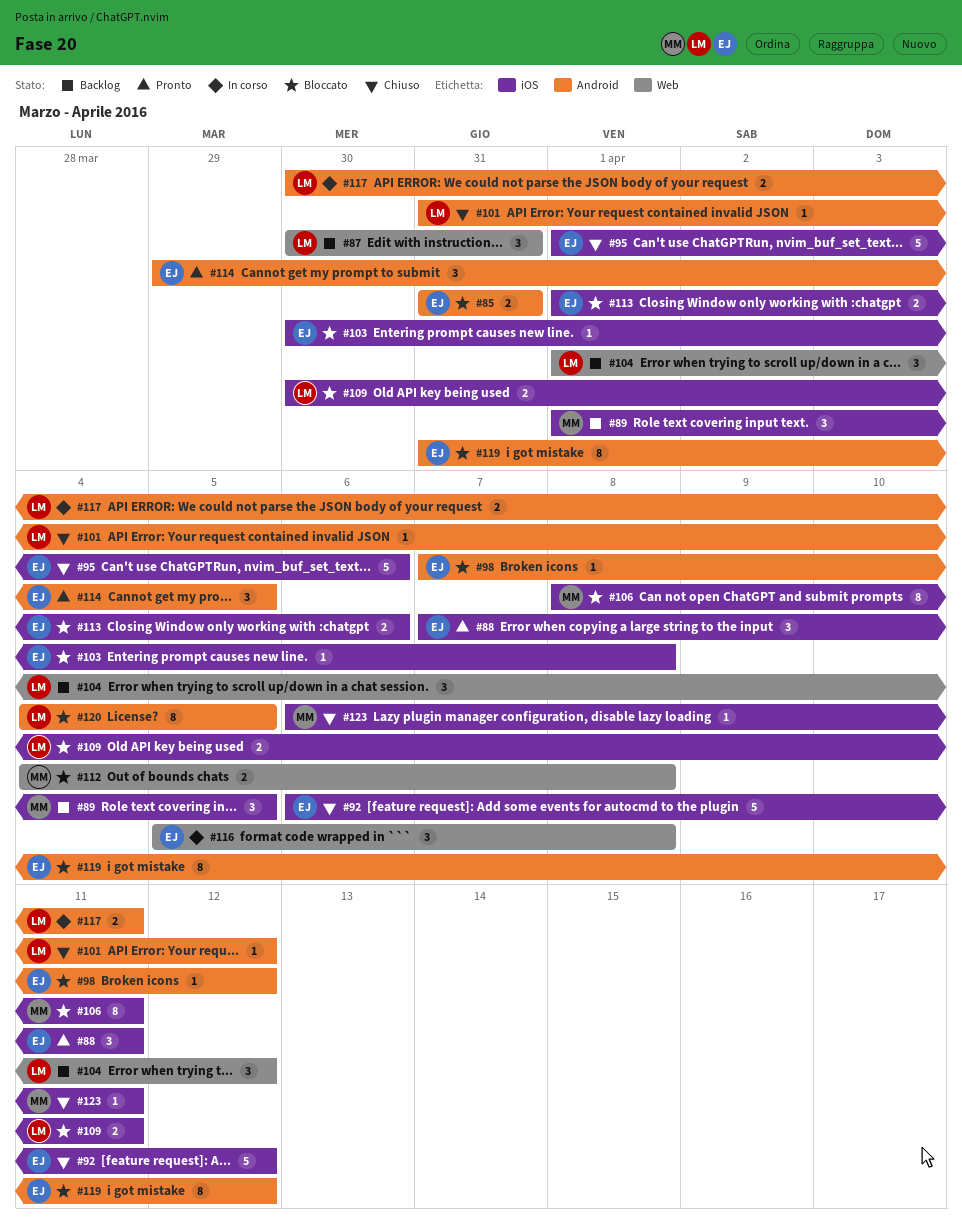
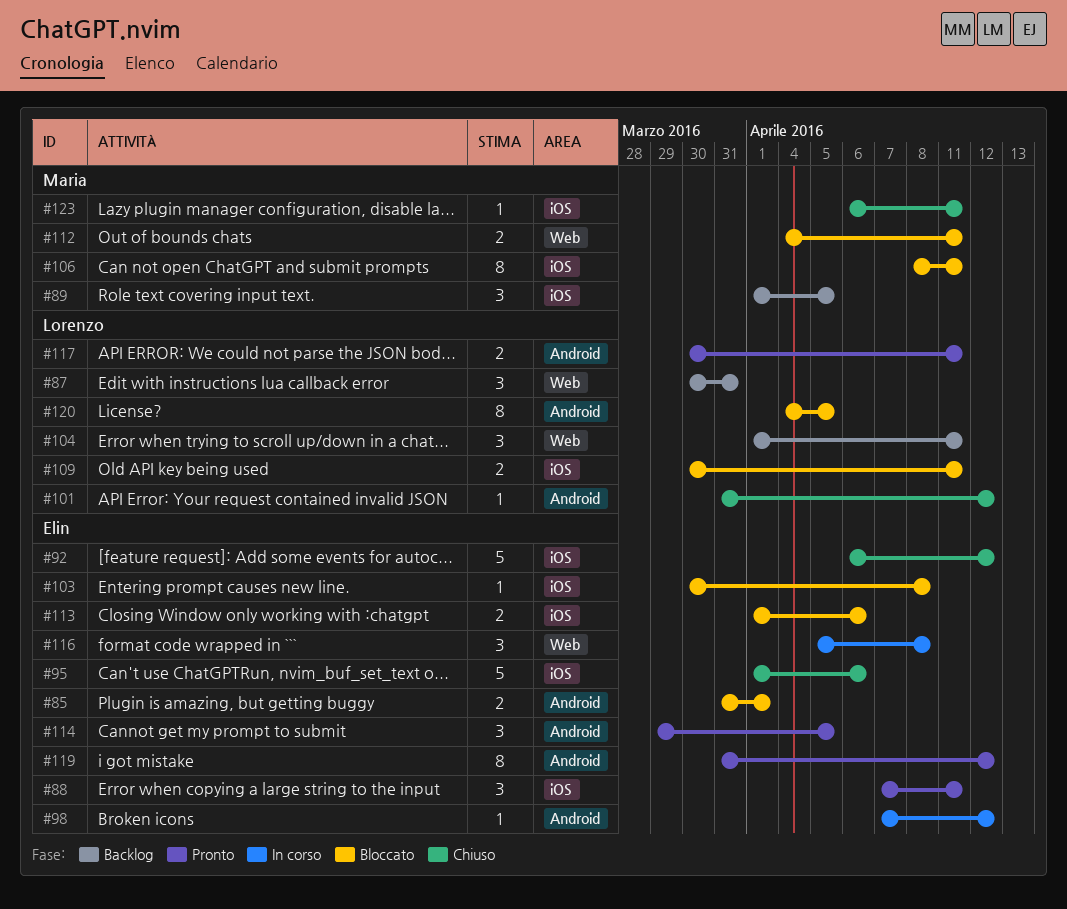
#85, due: Mar 31 -> Apr 1
#98, status: Bloccato -> In corso
#104, due: Apr 12 -> Apr 11
#112, due: Apr 8 -> Apr 11
#117, status: In corso -> Pronto
#119, status: Bloccato -> Pronto

